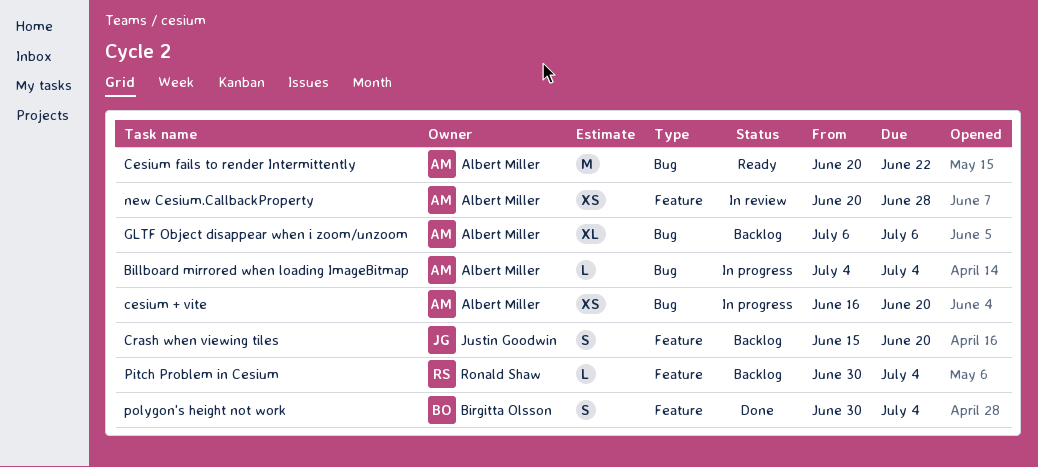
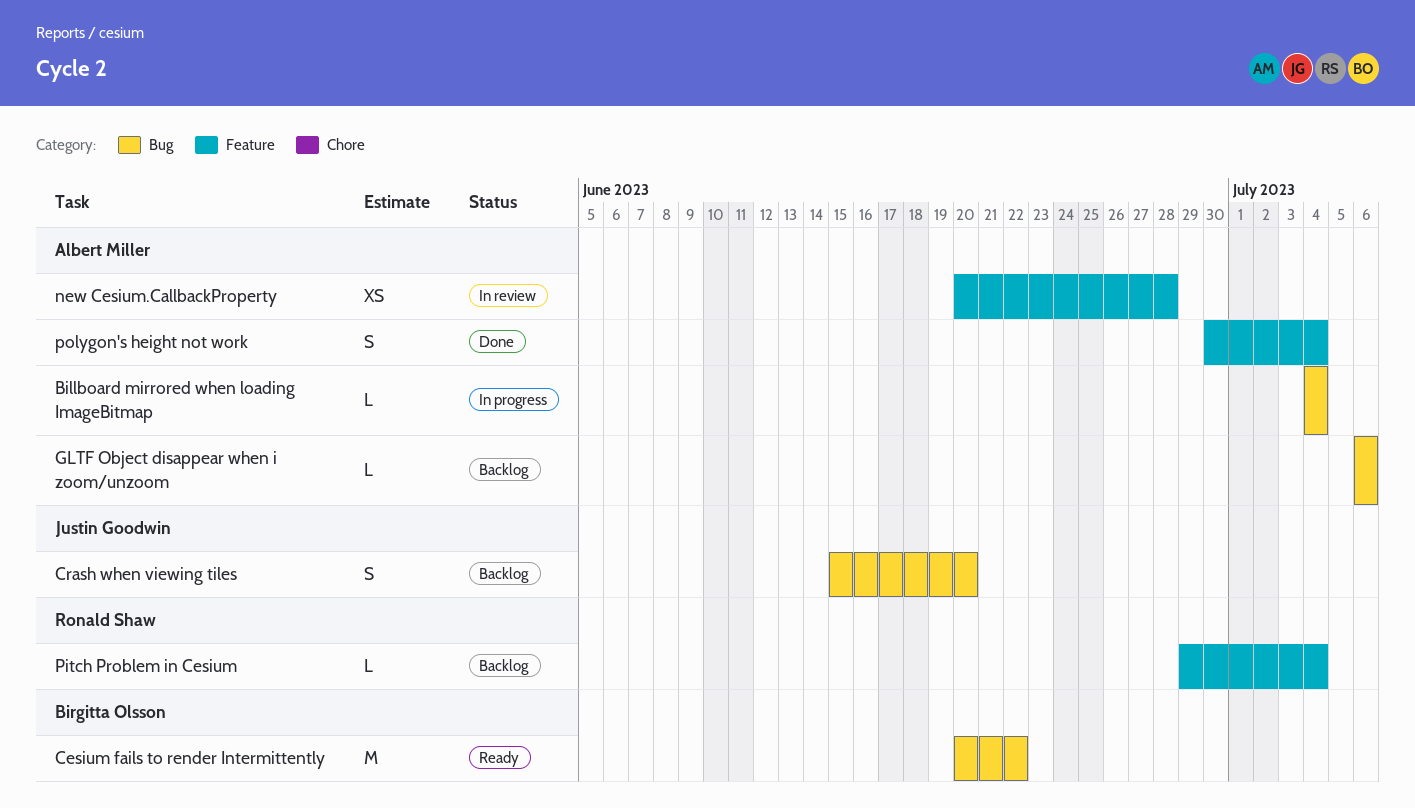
cesium + vite: present -> none
Cesium fails to render Intermittently, owner: Albert Miller -> Birgitta Olsson
Crash when viewing tiles, label: Feature -> Bug
GLTF Object disappear when i zoom/unzoom, estimate: XL -> L
Pitch Problem in Cesium, start: Jun 30 -> Jun 29
polygon's height not work, owner: Birgitta Olsson -> Albert Miller

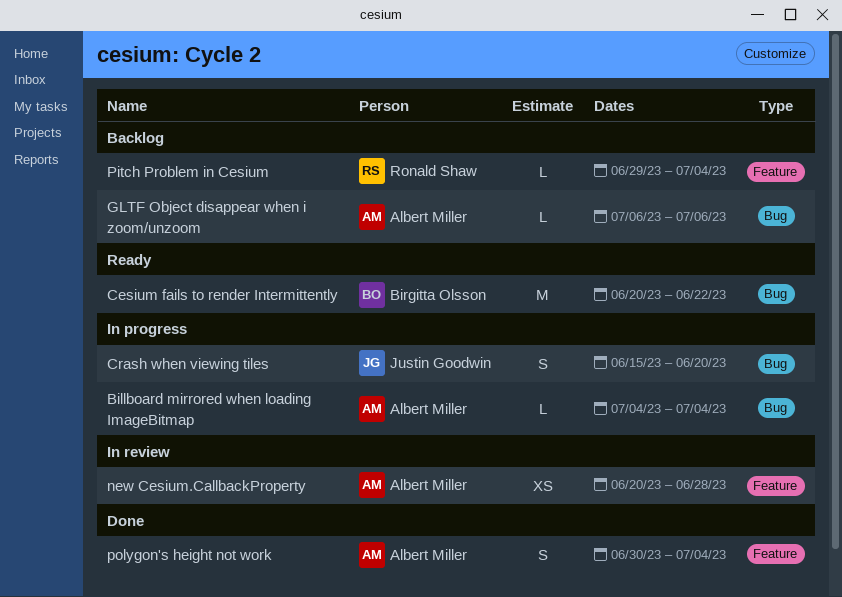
Crash when viewing tiles, status: Backlog -> In progress

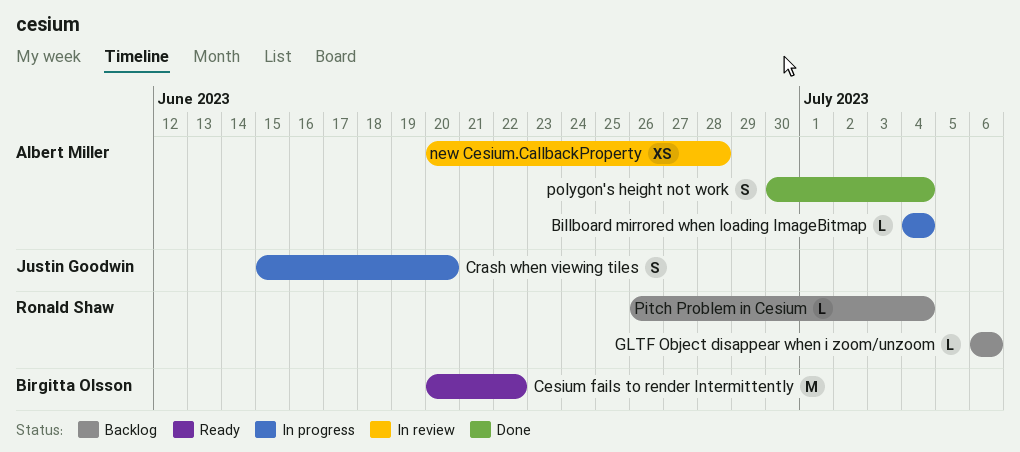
GLTF Object disappear when i zoom/unzoom, owner: Albert Miller -> Ronald Shaw
Pitch Problem in Cesium, start: Jun 29 -> Jun 26

